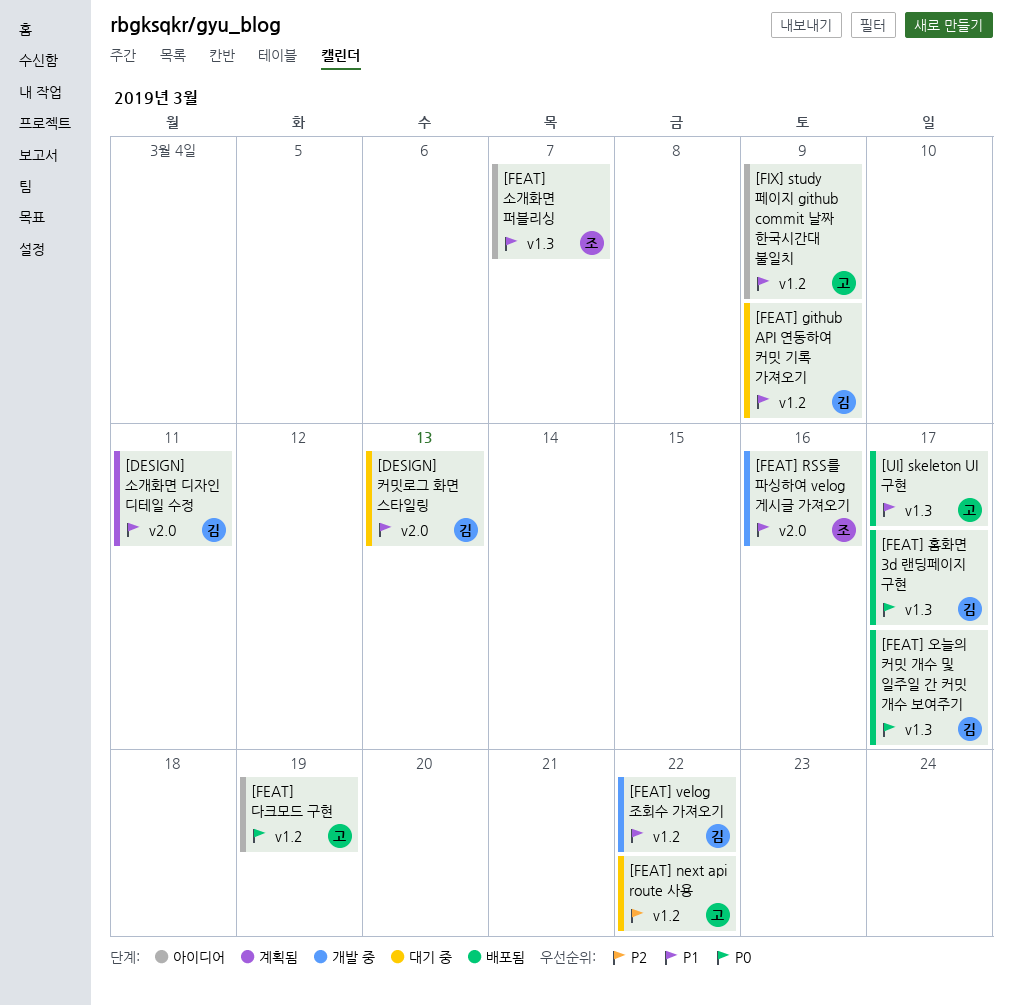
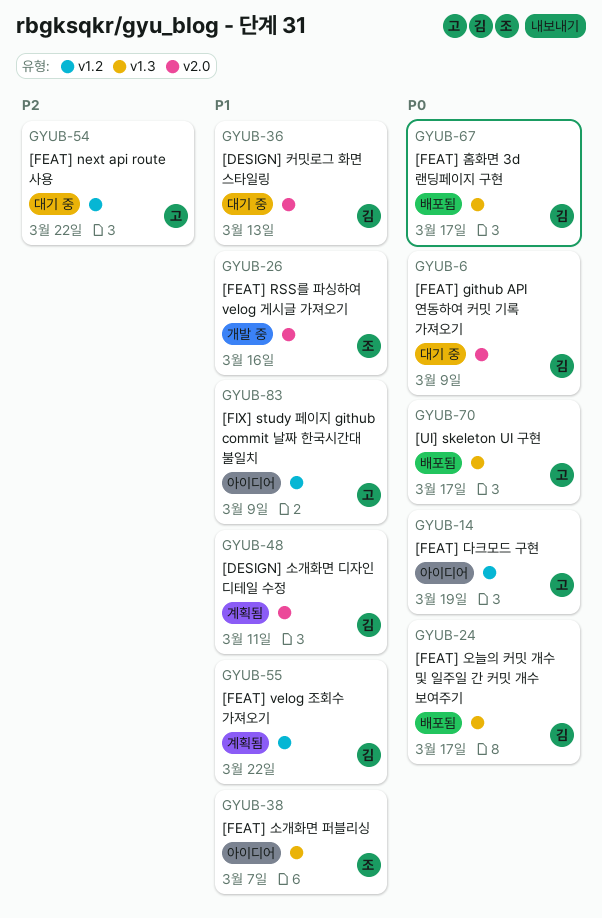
[FEAT] github API 연동하여 커밋 기록 가져오기, priority: P1 -> P0
[FEAT] github API 연동하여 커밋 기록 가져오기, label: v1.2 -> v2.0
[FEAT] velog 조회수 가져오기, status: 개발 중 -> 계획됨
[UI] skeleton UI 구현, priority: P1 -> P0

